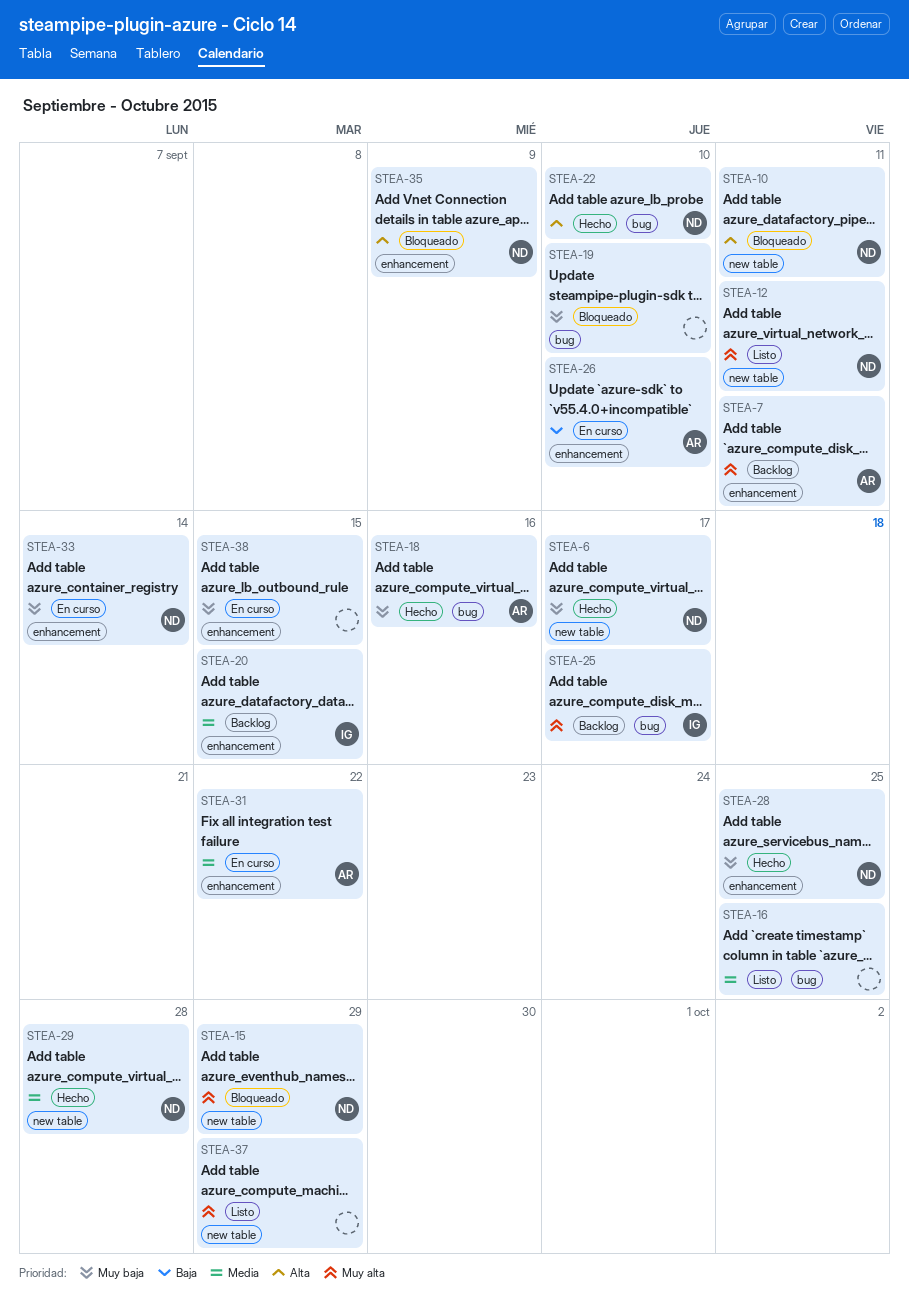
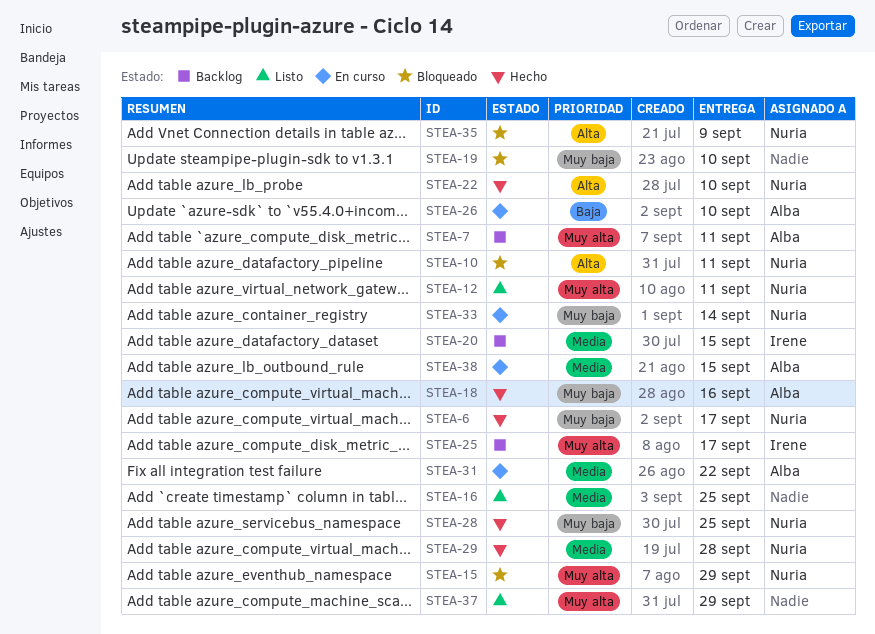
STEA-38, owner: none -> Alba
STEA-38, priority: Muy baja -> Media

